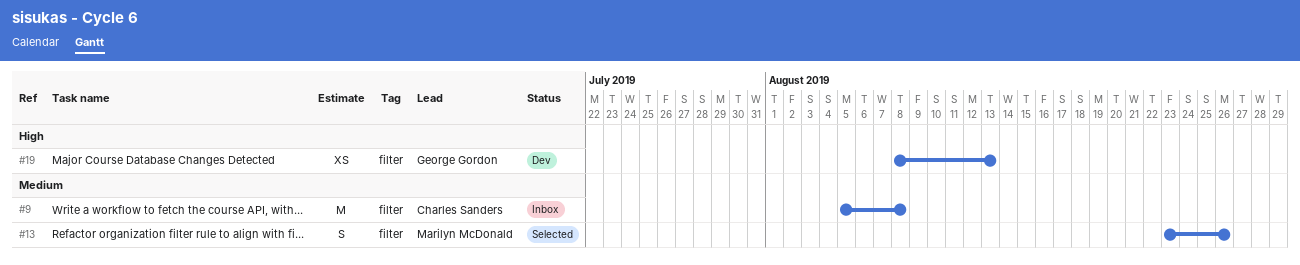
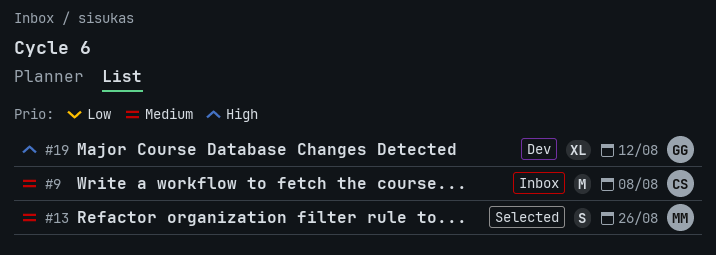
#19, estimate: XS -> XL
#19, due: Aug 13 -> Aug 12

